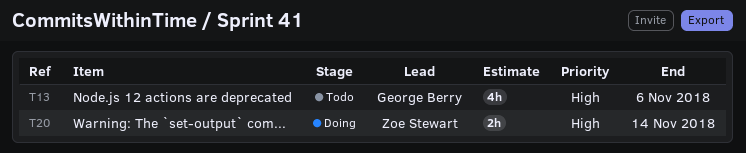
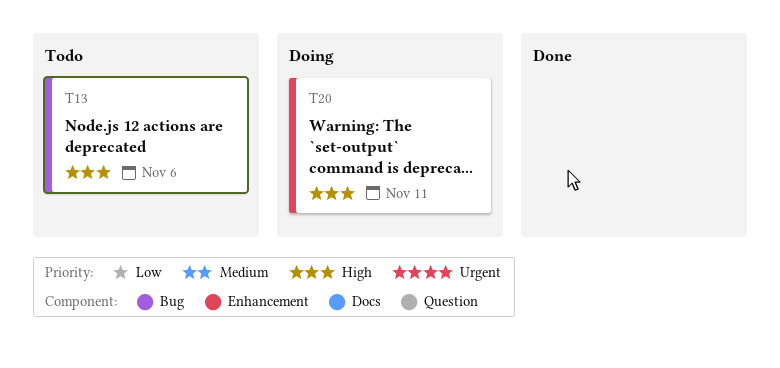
T20, due: Nov 14 -> Nov 11

